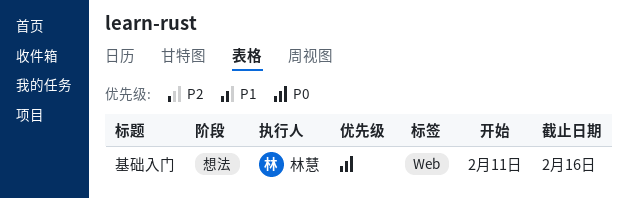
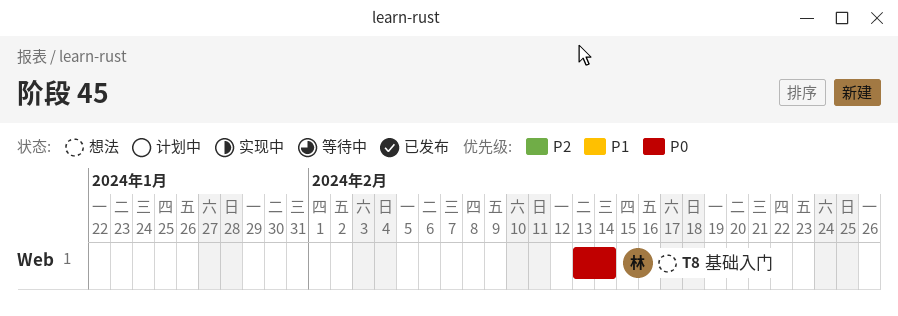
基础入门, start: Feb 11 -> Feb 13
基础入门, due: Feb 16 -> Feb 14

